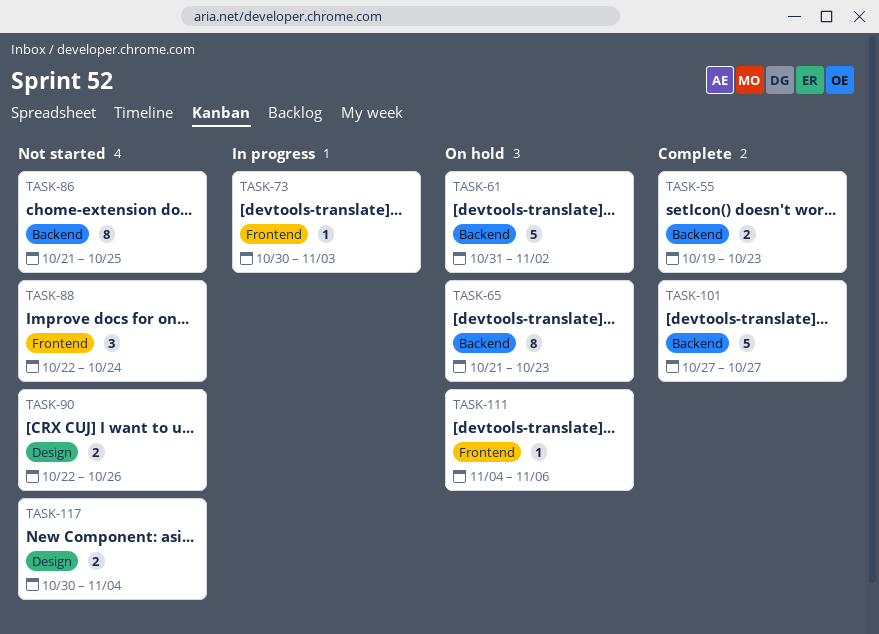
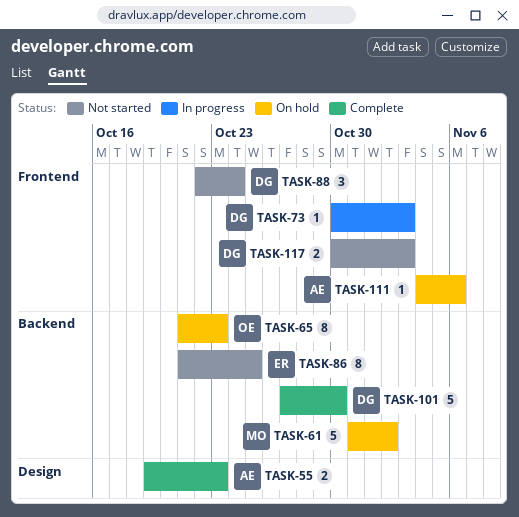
TASK-55, label: Backend -> Design
TASK-90: present -> none
TASK-101, due: Oct 27 -> Oct 30
TASK-117, label: Design -> Frontend
TASK-117, due: Nov 4 -> Nov 3

